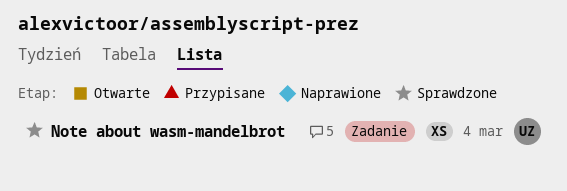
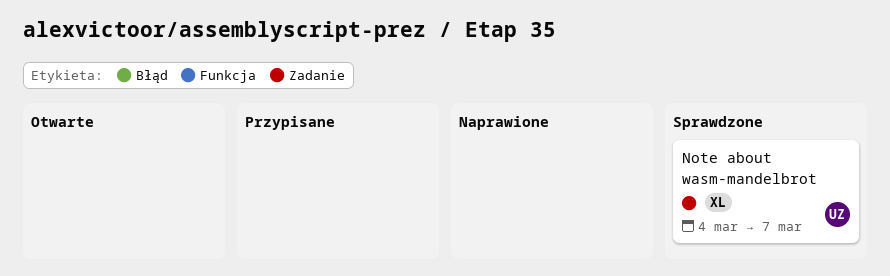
Note about wasm-mandelbrot, estimate: XS -> XL
Note about wasm-mandelbrot, due: Mar 4 -> Mar 7

